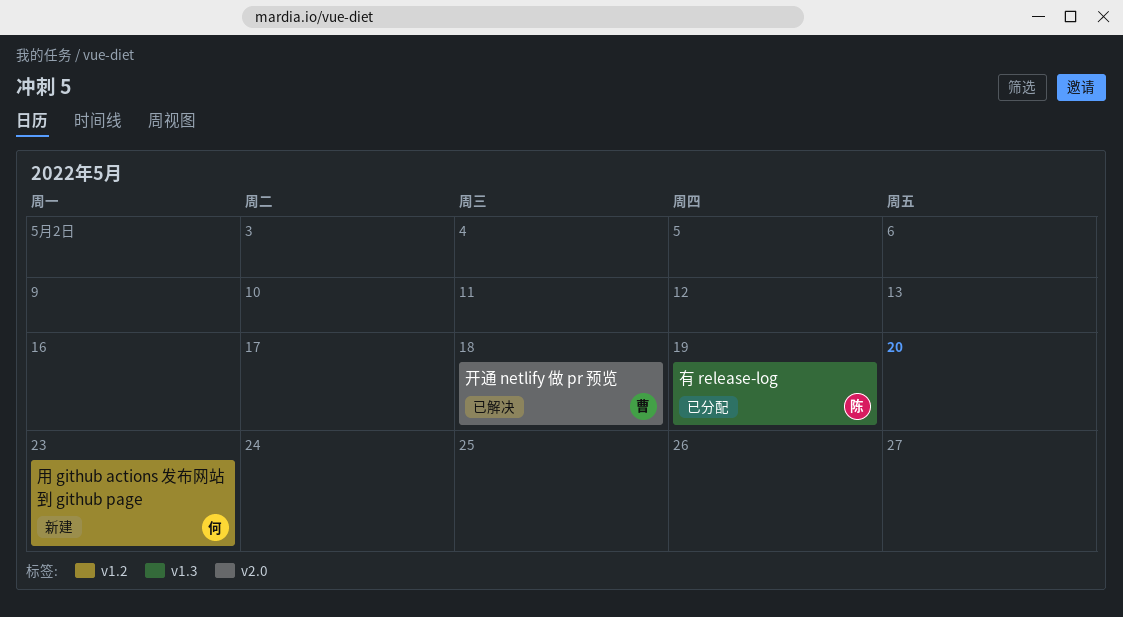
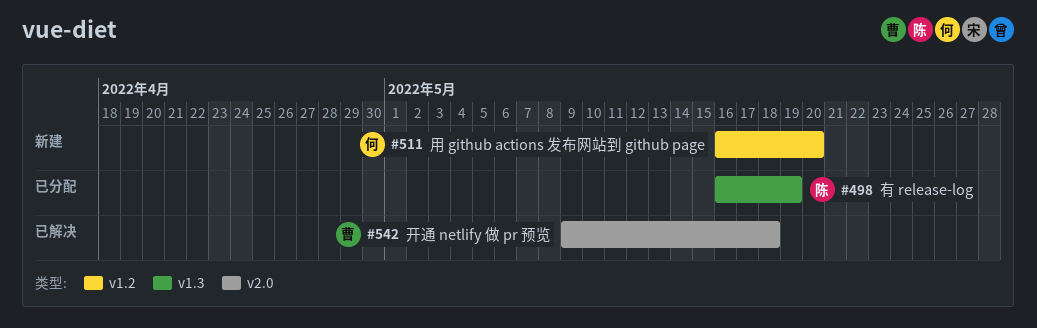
用 github actions 发布网站到 github page, due: May 23 -> May 20

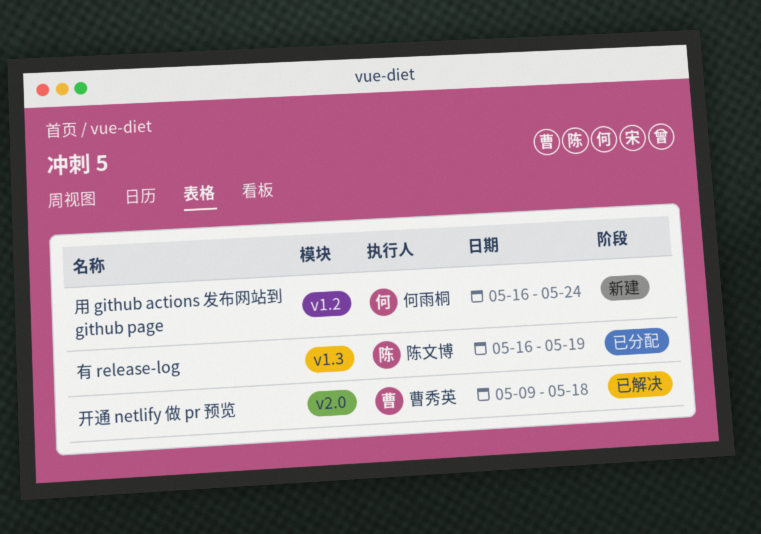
用 github actions 发布网站到 github page, due: May 20 -> May 24

